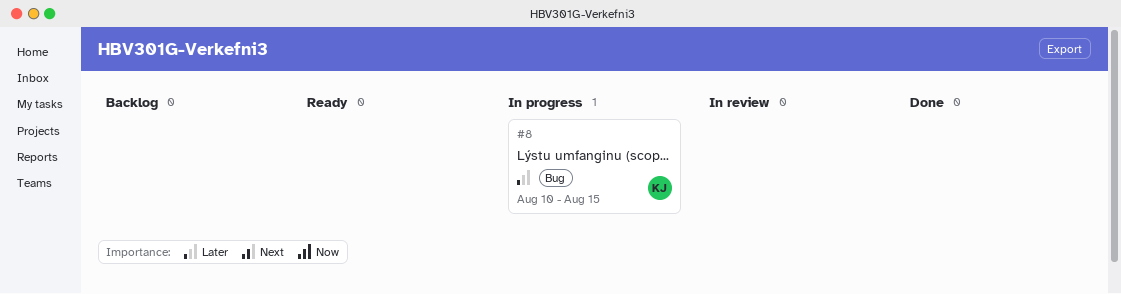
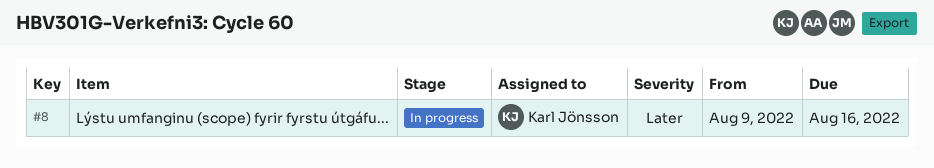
#8, start: Aug 10 -> Aug 9
#8, due: Aug 15 -> Aug 16

